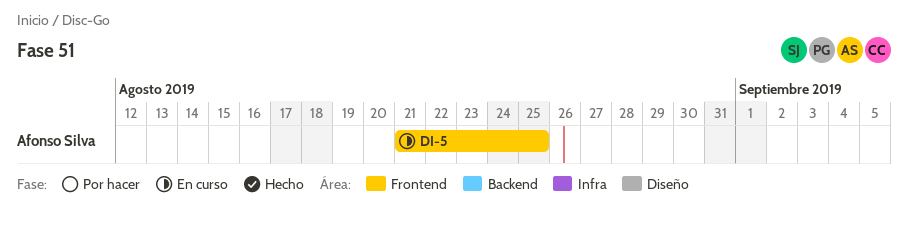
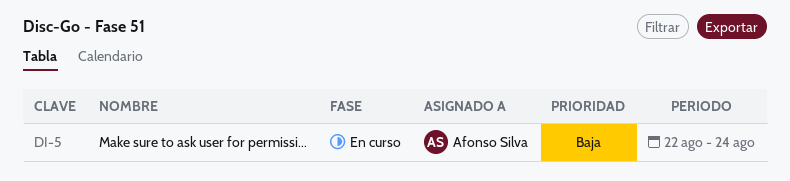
DI-5, start: Aug 21 -> Aug 22
DI-5, due: Aug 25 -> Aug 24

